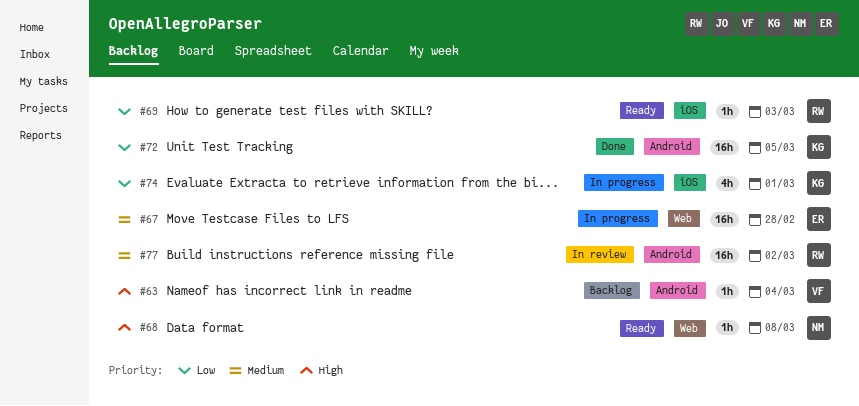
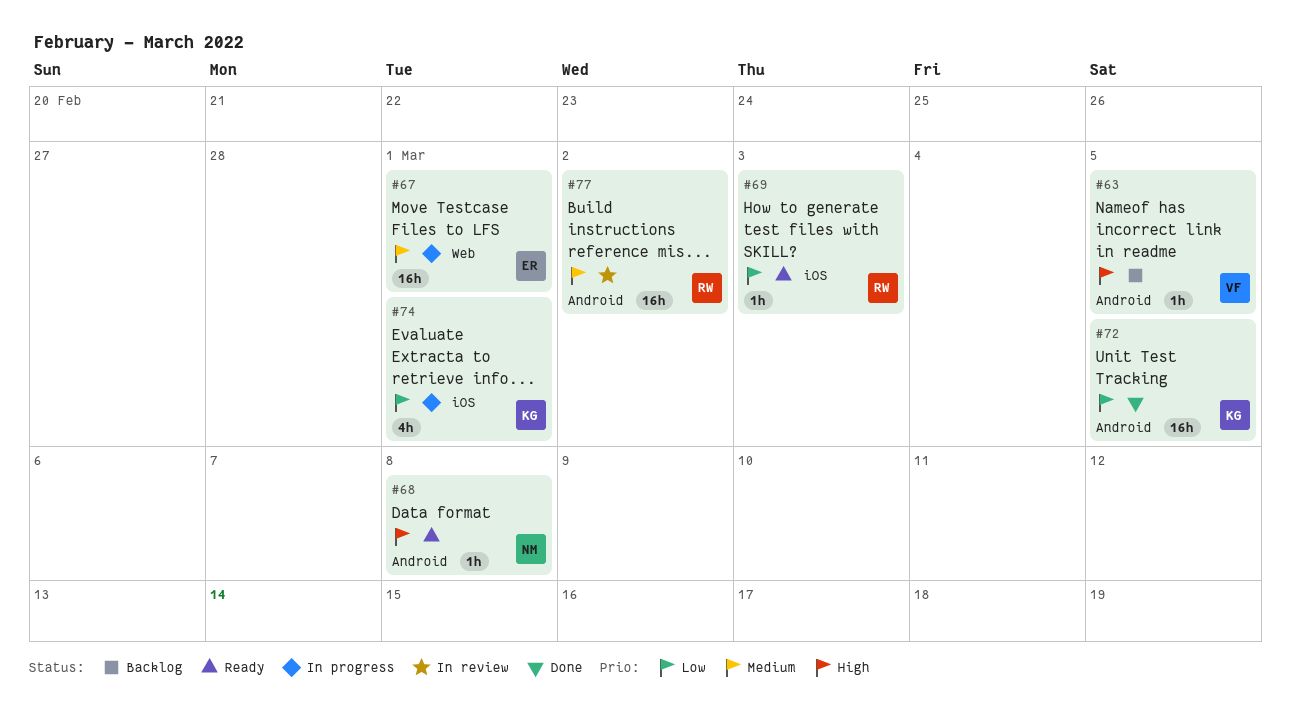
#63, due: Mar 4 -> Mar 5
#67, due: Feb 28 -> Mar 1
#68, label: Web -> Android

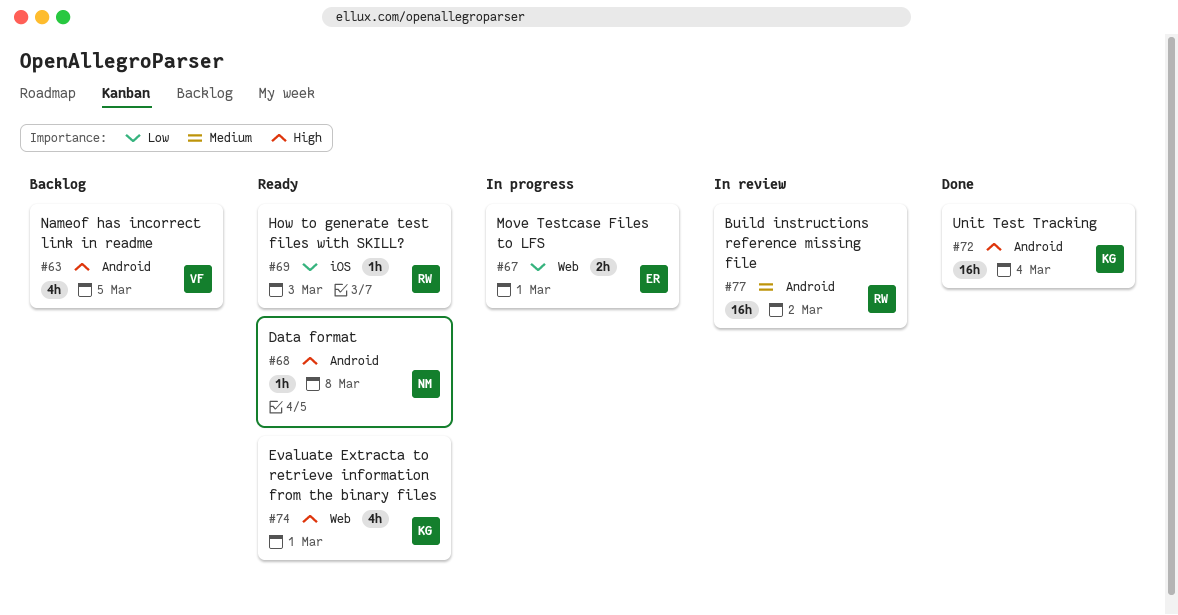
#63, estimate: 1h -> 4h
#67, priority: Medium -> Low
#67, estimate: 16h -> 2h
#72, priority: Low -> High
#72, due: Mar 5 -> Mar 4
#74, status: In progress -> Ready
#74, priority: Low -> High
#74, label: iOS -> Web

